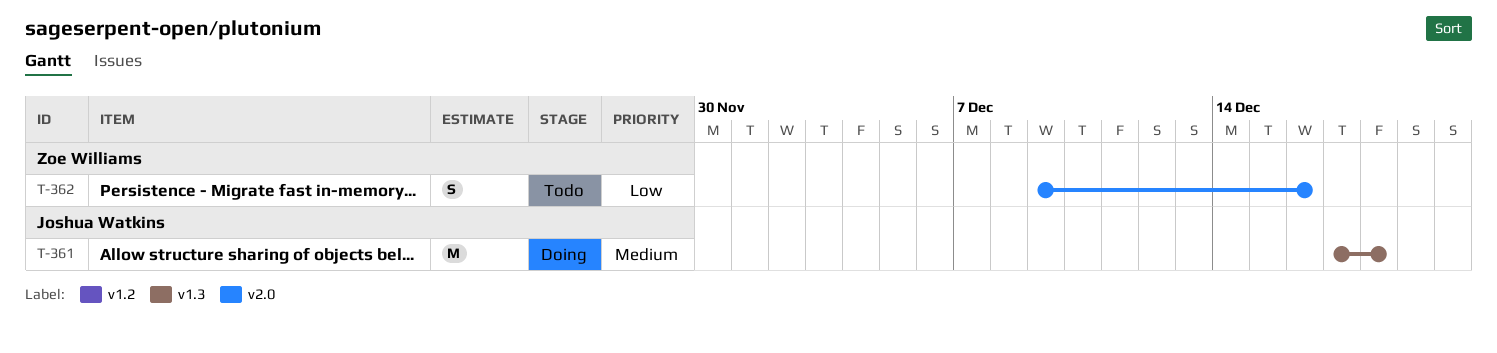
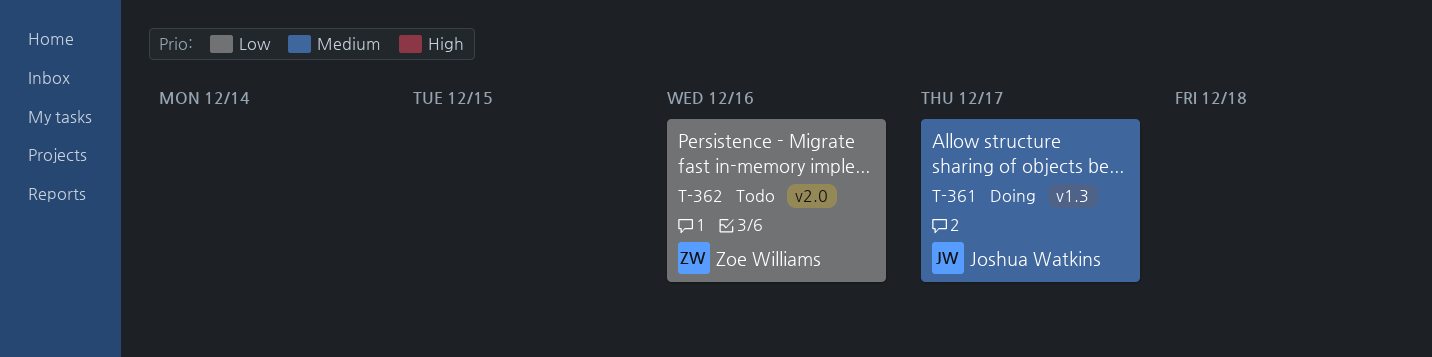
T-361, due: Dec 18 -> Dec 17

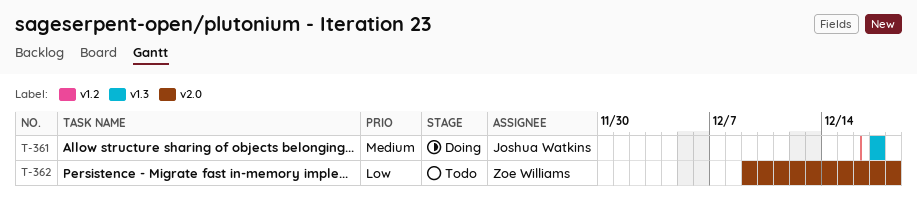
T-362, due: Dec 16 -> Dec 18

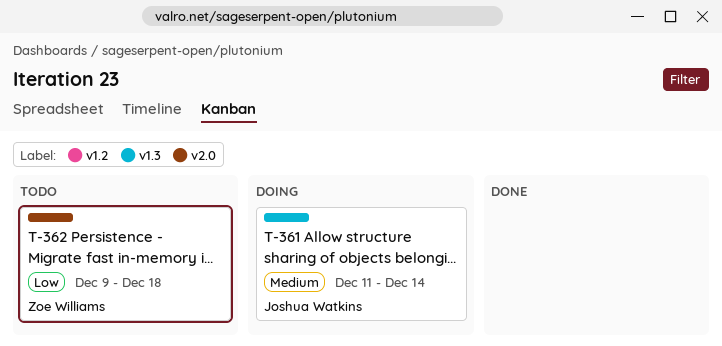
T-361, start: Dec 17 -> Dec 11
T-361, due: Dec 17 -> Dec 14

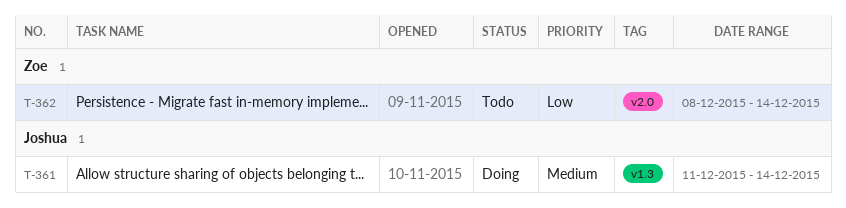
T-362, start: Dec 9 -> Dec 8
T-362, due: Dec 18 -> Dec 14

